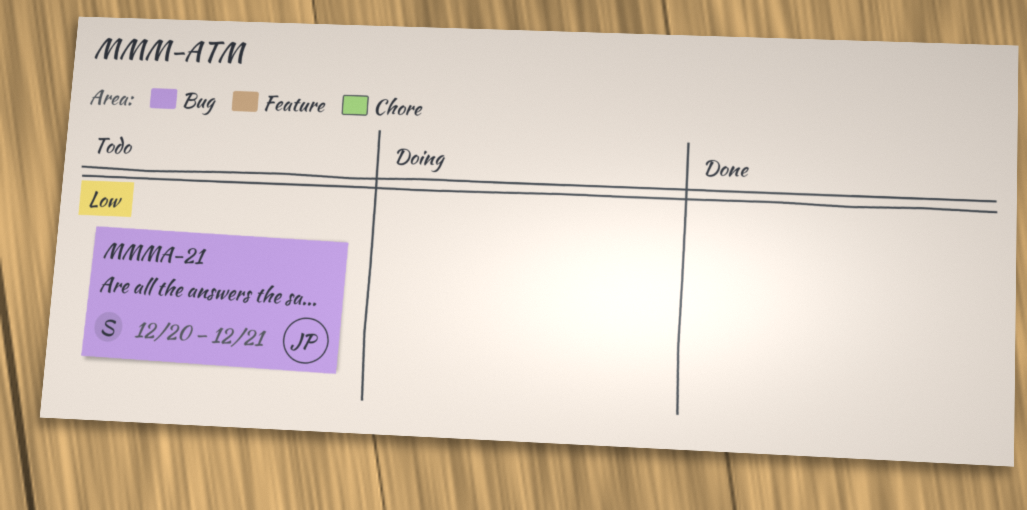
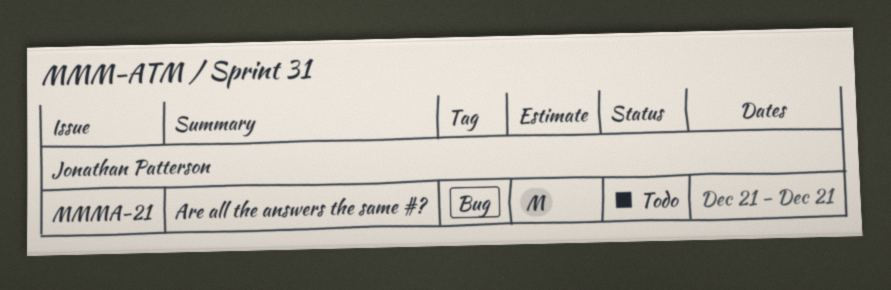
MMMA-21, estimate: S -> M
MMMA-21, start: Dec 20 -> Dec 21

